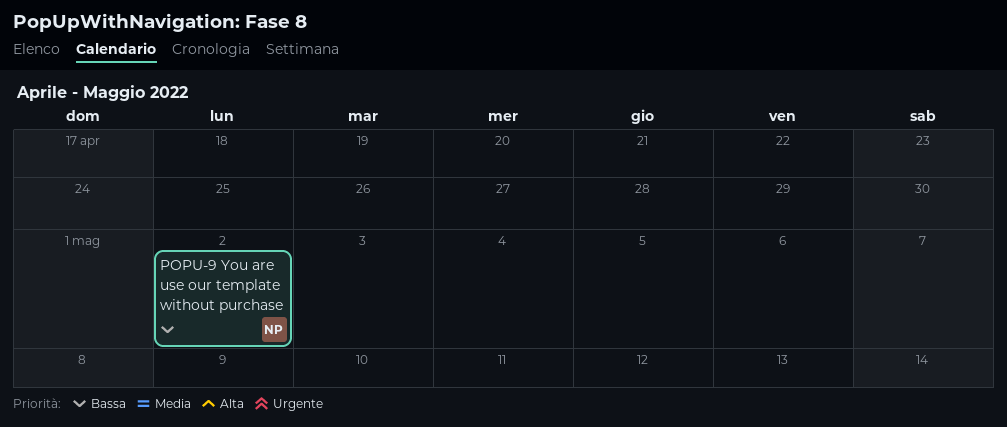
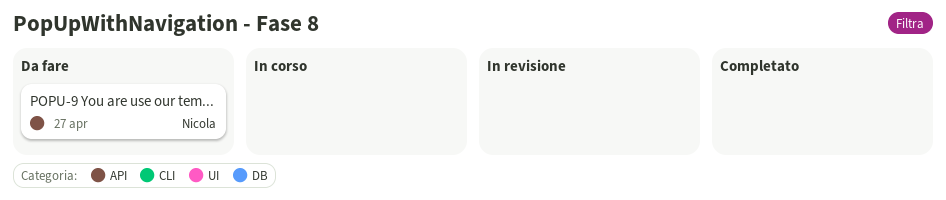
POPU-9, due: May 2 -> Apr 27

